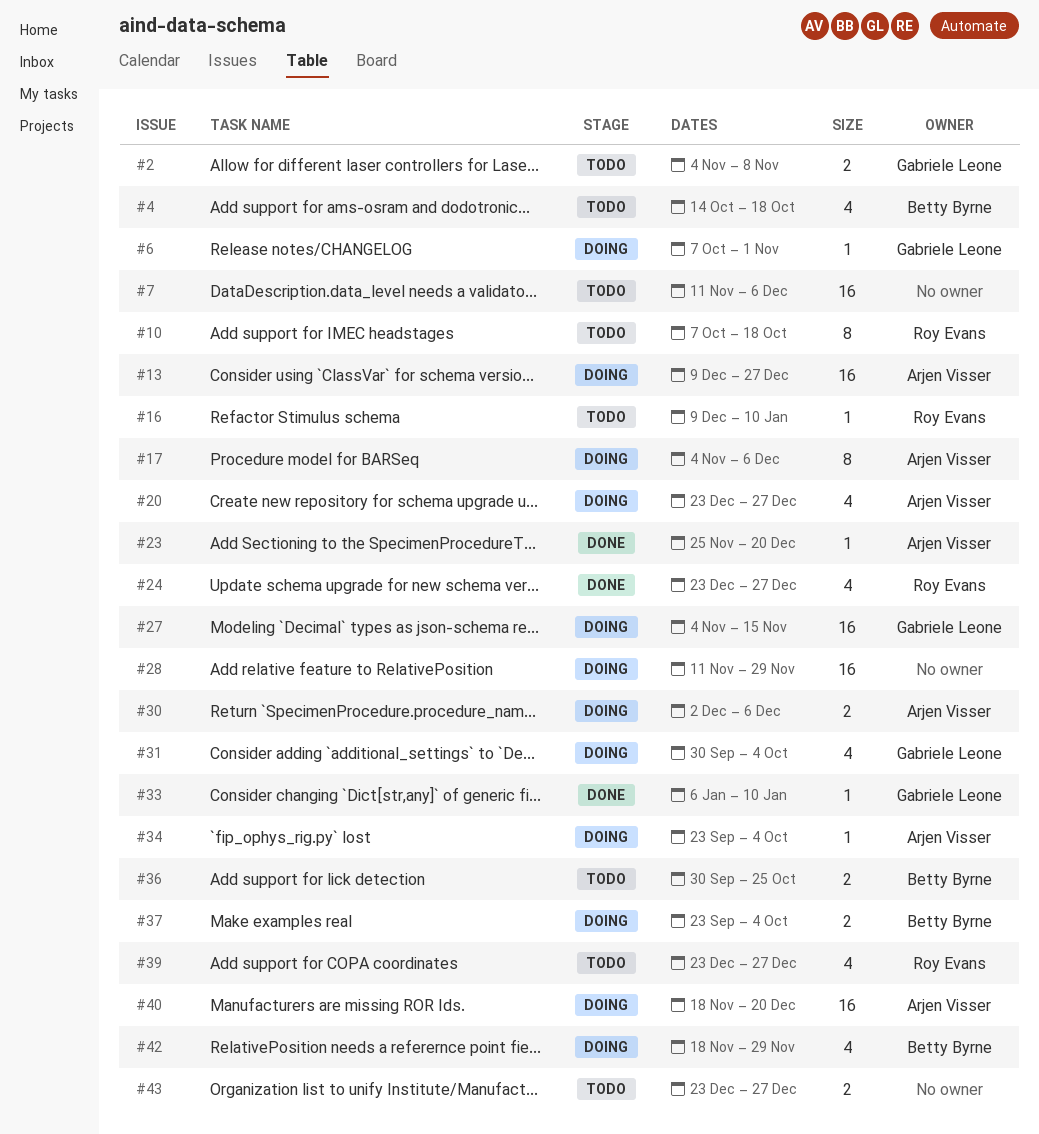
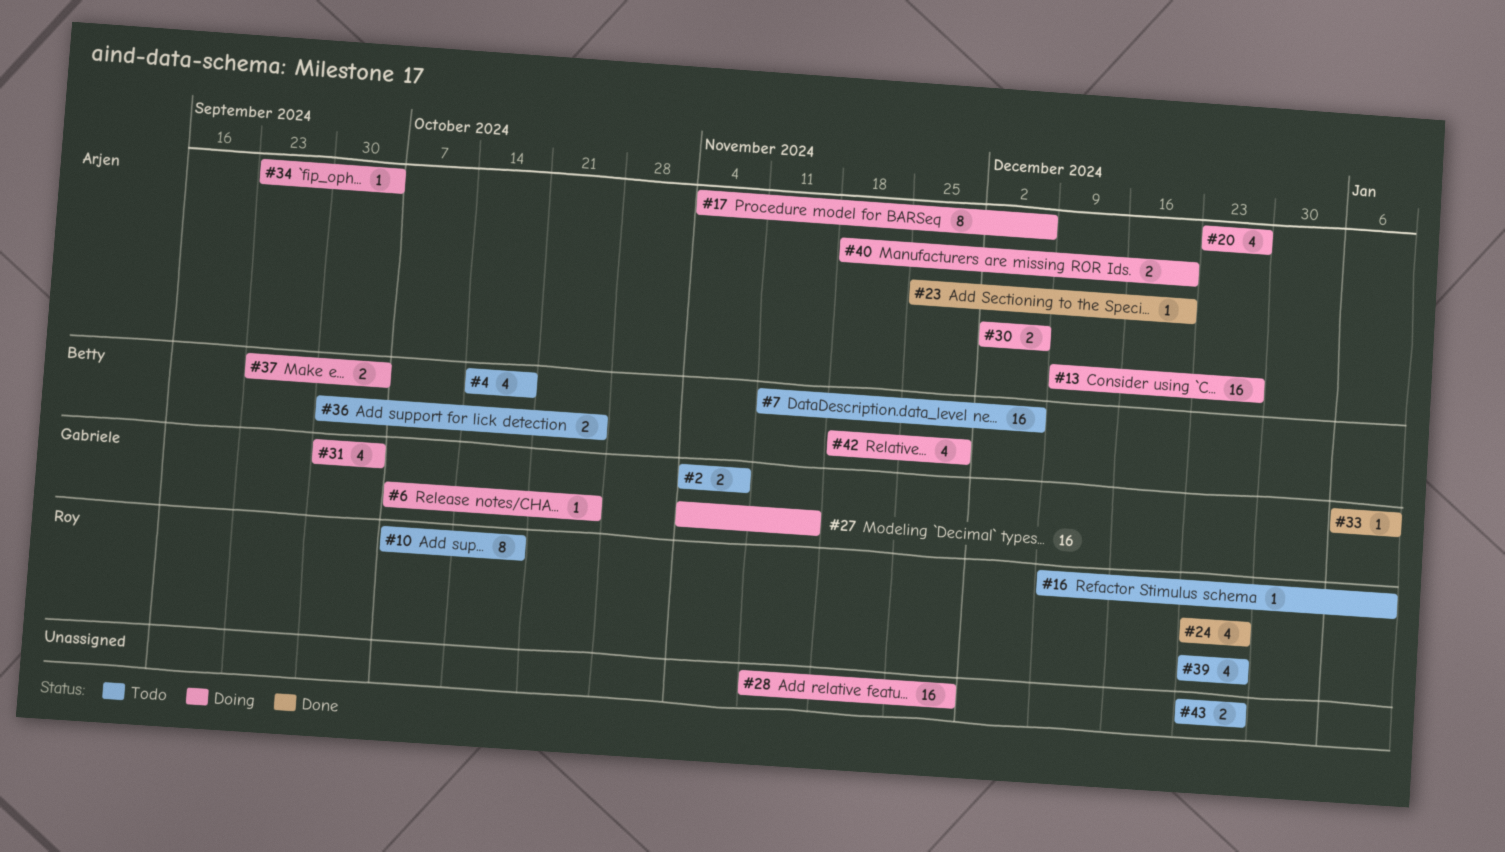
#6, due: Nov 1 -> Oct 25
#7, owner: none -> Betty Byrne
#40, estimate: 16 -> 2

